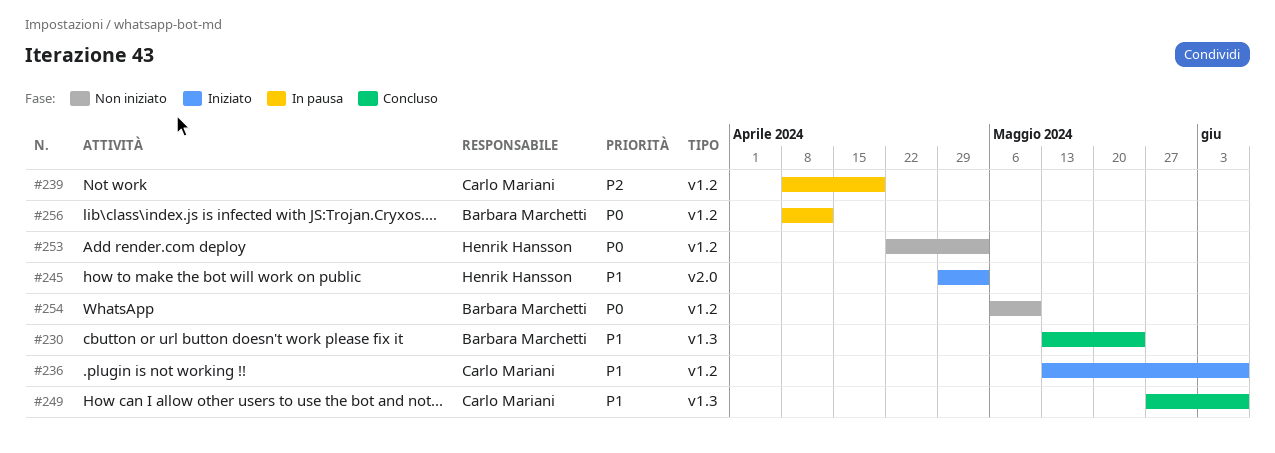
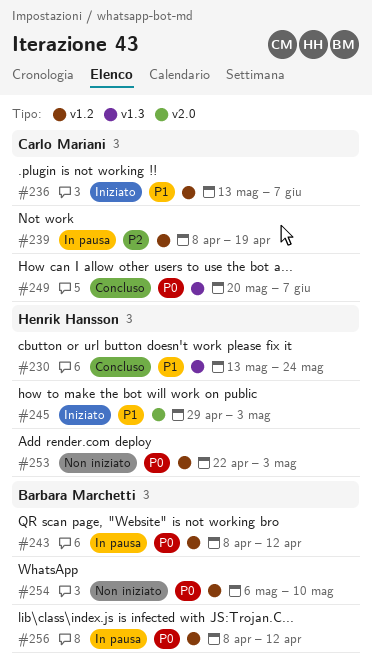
#230, owner: Barbara Marchetti -> Henrik Hansson
#243: none -> present
#249, priority: P1 -> P0
#249, start: May 27 -> May 20

